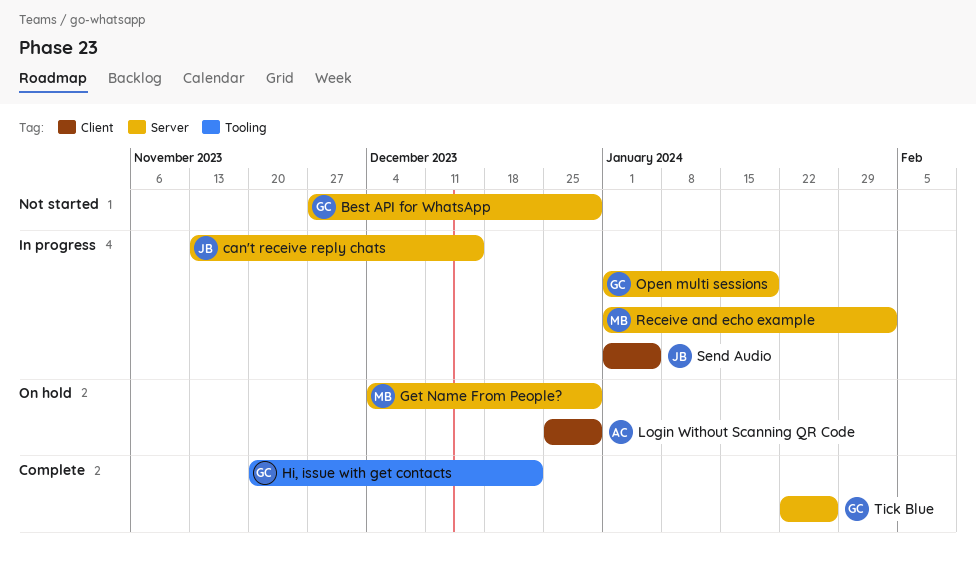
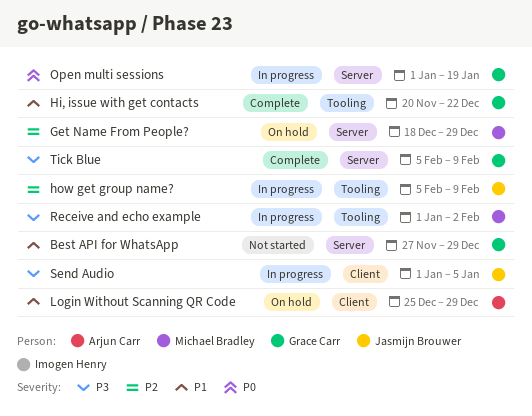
can't receive reply chats: present -> none
Get Name From People?, start: Dec 4 -> Dec 18
how get group name?: none -> present
Receive and echo example, label: Server -> Tooling
Tick Blue, start: Jan 22 -> Feb 5
Tick Blue, due: Jan 26 -> Feb 9

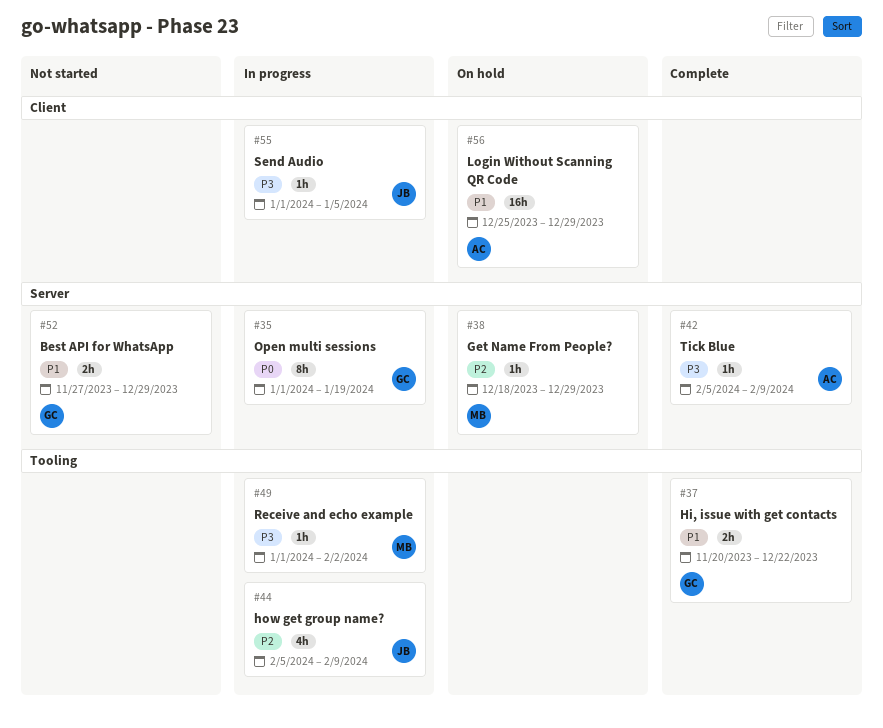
Tick Blue, owner: Grace Carr -> Arjun Carr

